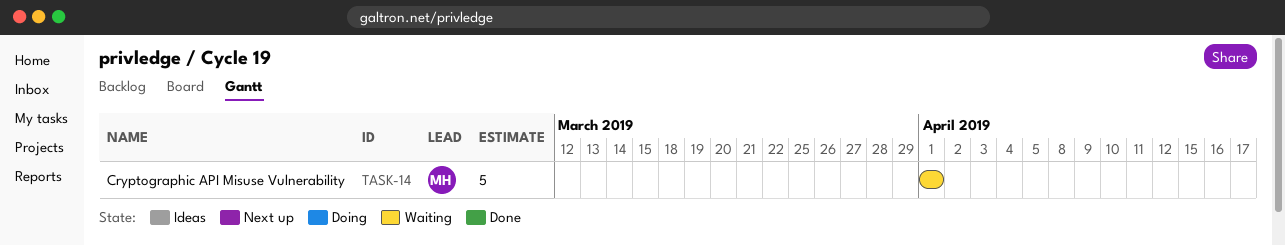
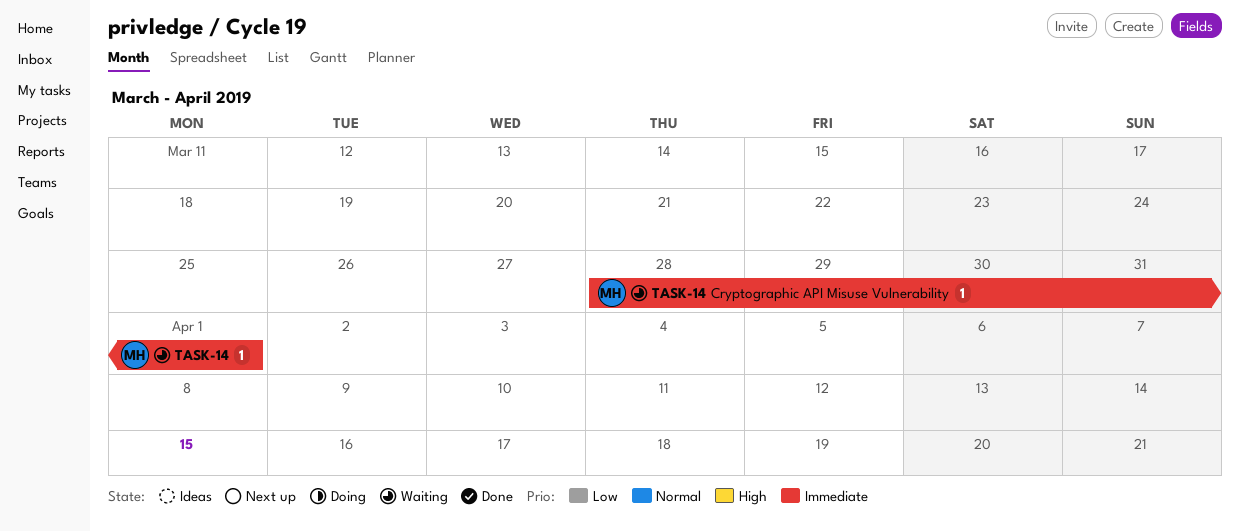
TASK-14, estimate: 5 -> 1
TASK-14, start: Apr 1 -> Mar 28

